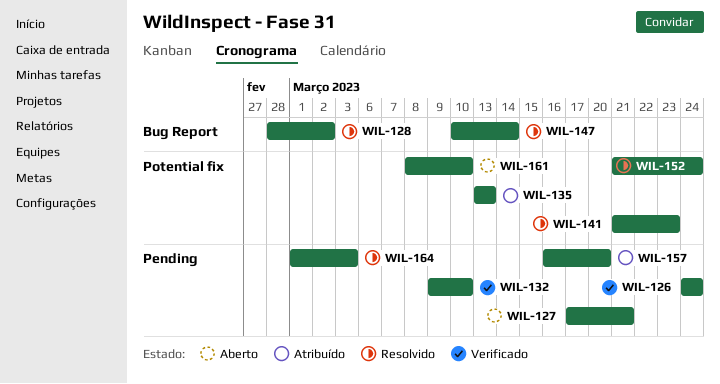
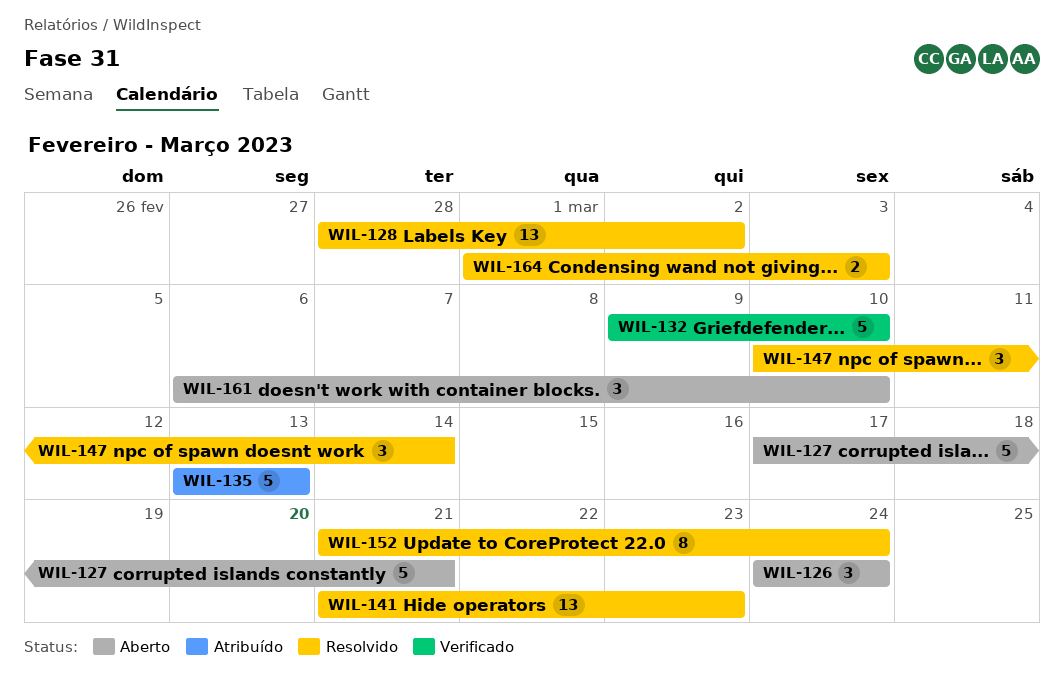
WIL-126, status: Verificado -> Aberto
WIL-157: present -> none
WIL-161, start: Mar 8 -> Mar 6

